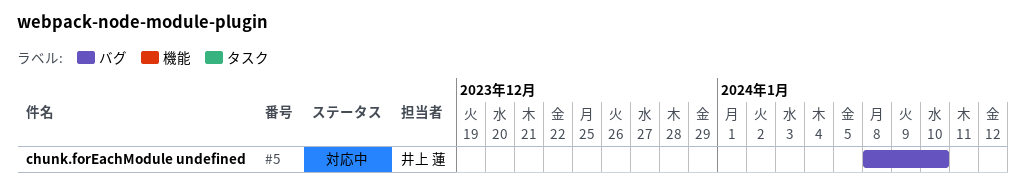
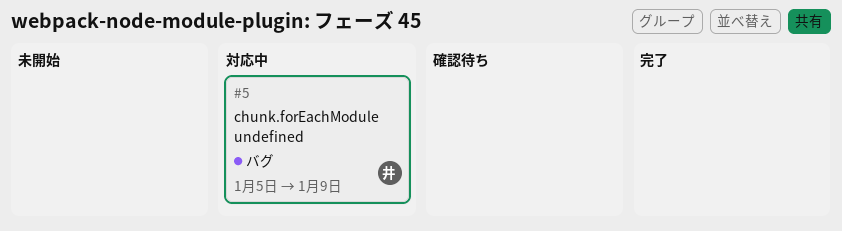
#5, start: Jan 8 -> Jan 5
#5, due: Jan 10 -> Jan 9

